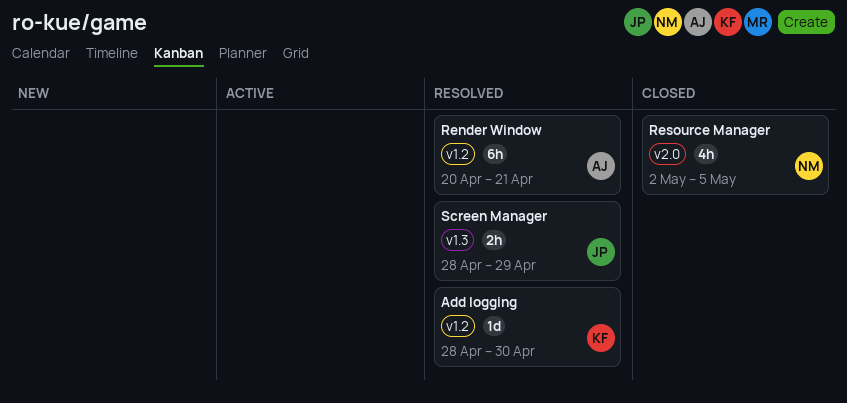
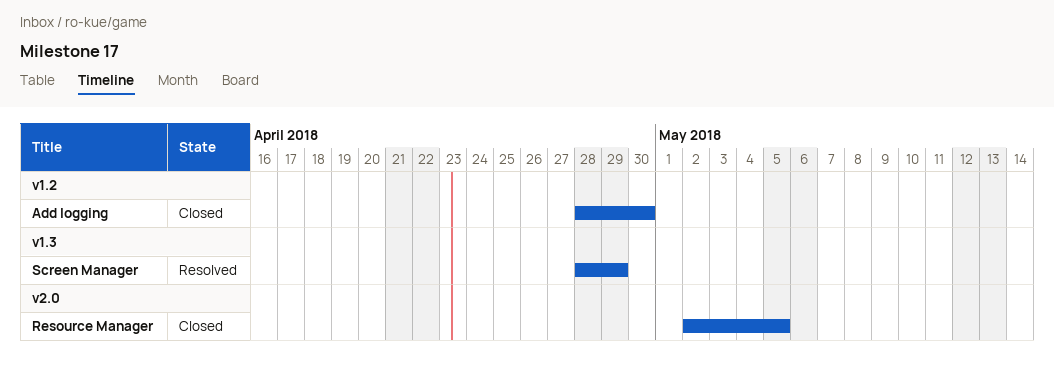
Add logging, status: Resolved -> Closed
Render Window: present -> none

